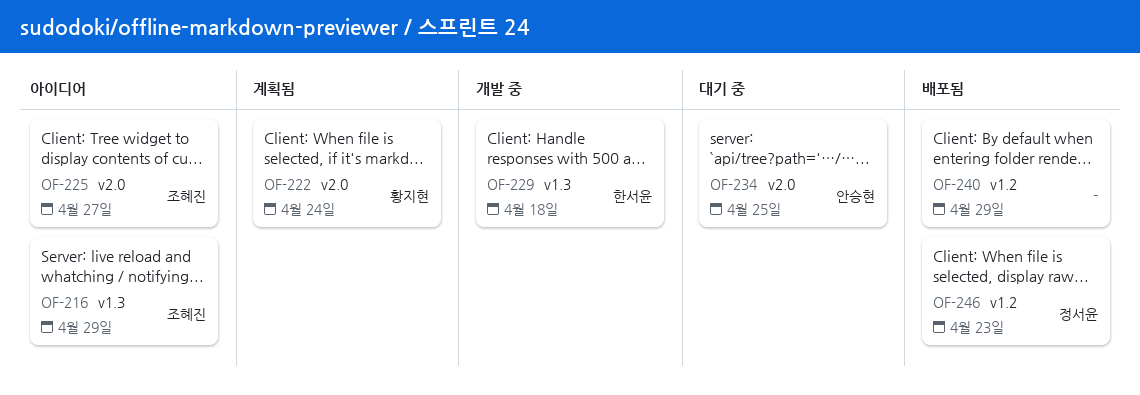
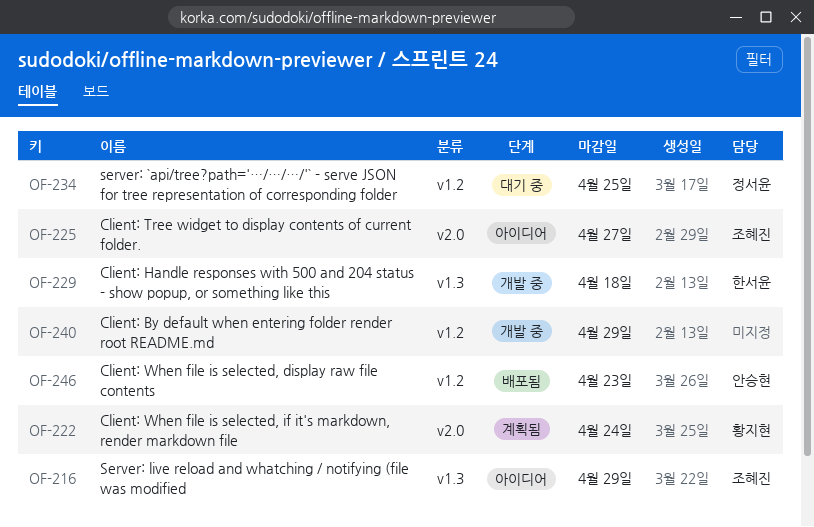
OF-234, owner: 안승현 -> 정서윤
OF-234, label: v2.0 -> v1.2
OF-240, status: 배포됨 -> 개발 중
OF-246, owner: 정서윤 -> 안승현

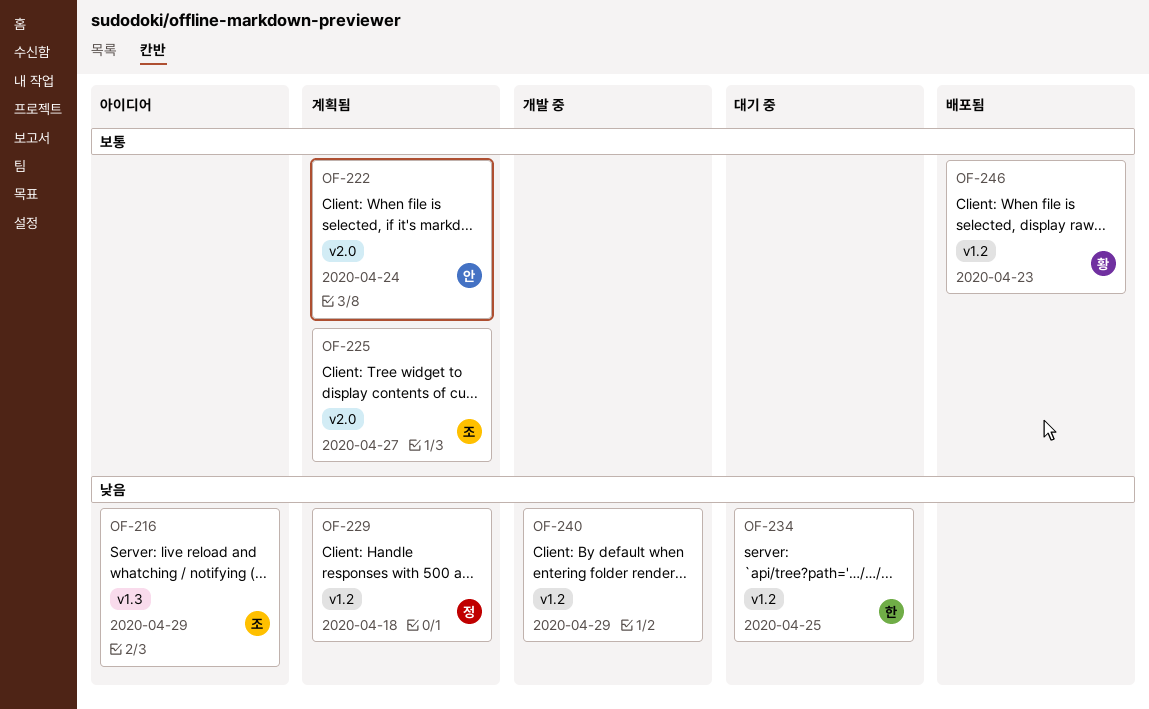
OF-222, owner: 황지현 -> 안승현
OF-225, status: 아이디어 -> 계획됨
OF-229, status: 개발 중 -> 계획됨
OF-229, owner: 한서윤 -> 정서윤
OF-229, label: v1.3 -> v1.2
OF-234, owner: 정서윤 -> 한서윤
OF-246, owner: 안승현 -> 황지현

